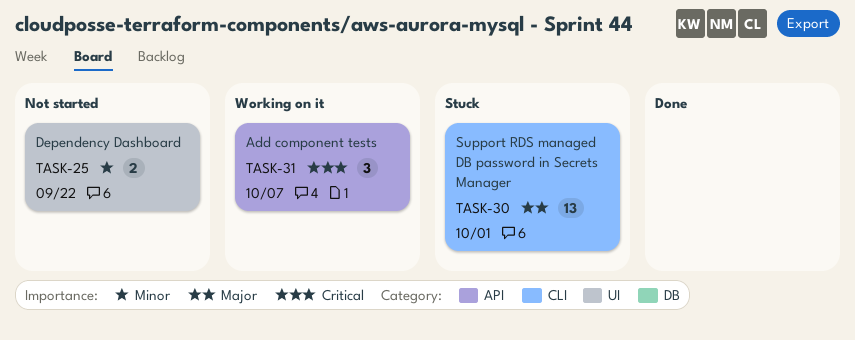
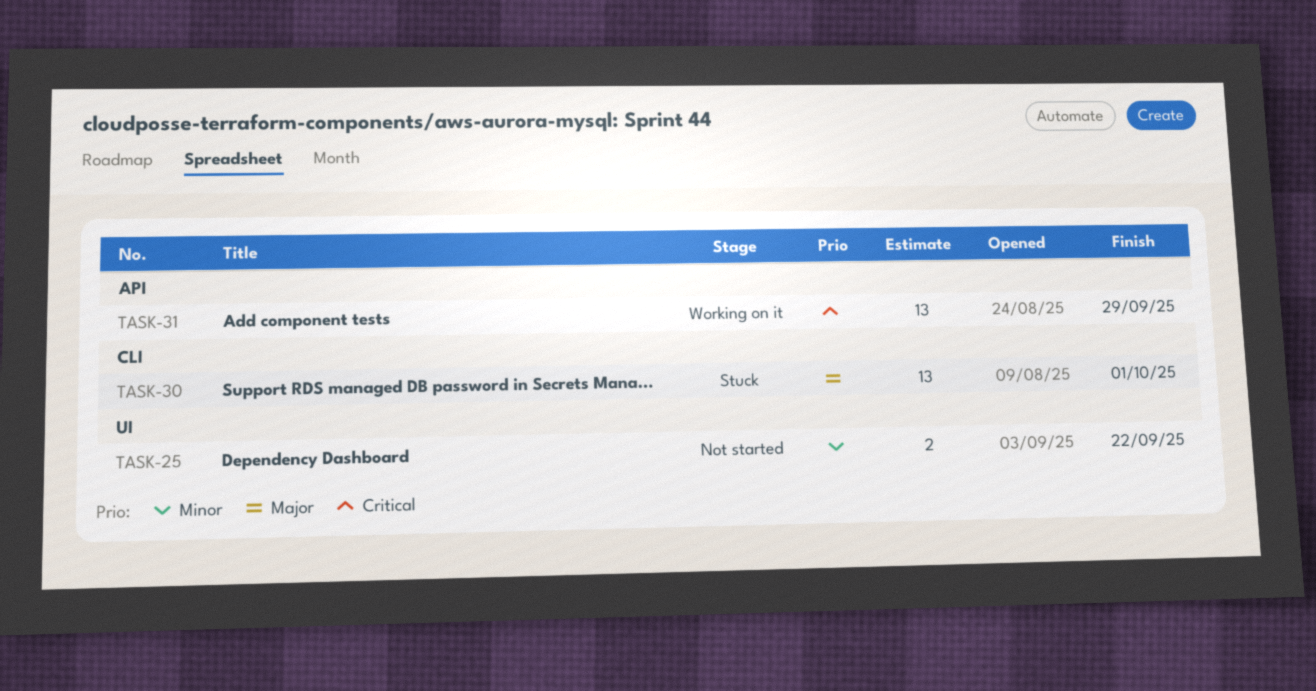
TASK-31, estimate: 3 -> 13
TASK-31, due: Oct 7 -> Sep 29

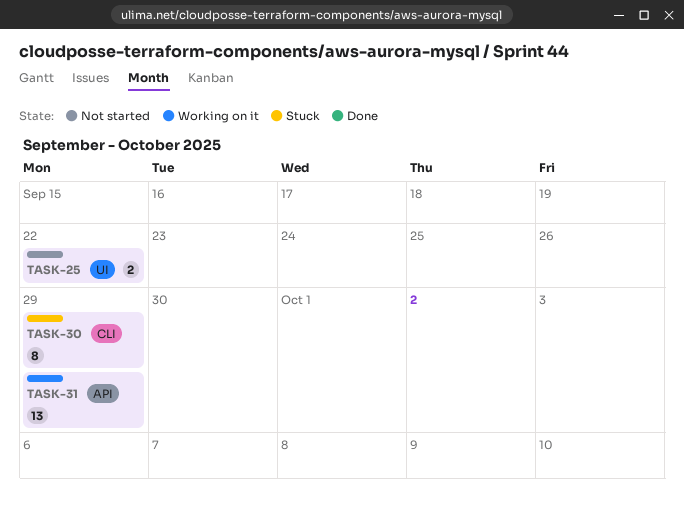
TASK-30, estimate: 13 -> 8
TASK-30, due: Oct 1 -> Sep 29

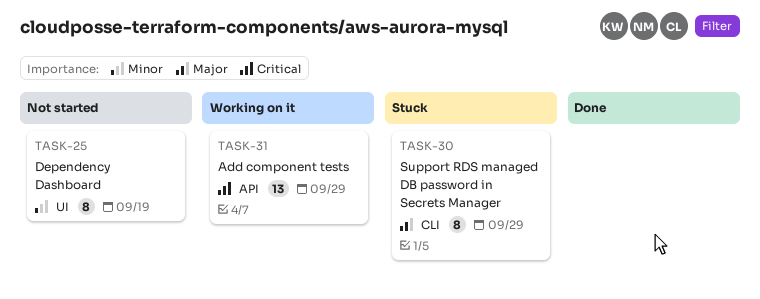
TASK-25, estimate: 2 -> 8
TASK-25, due: Sep 22 -> Sep 19

